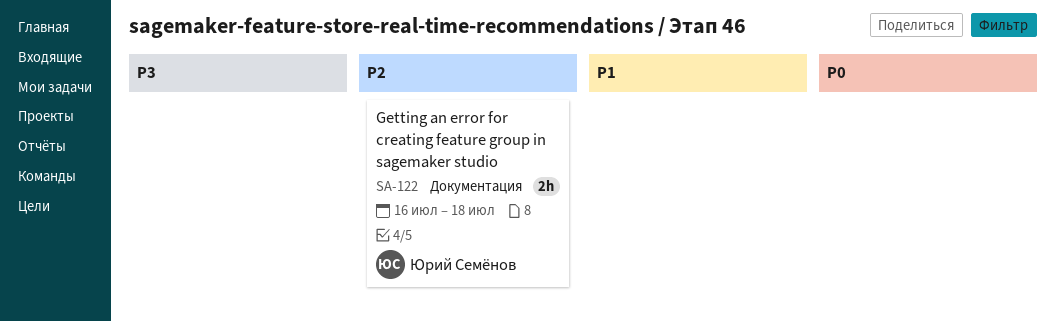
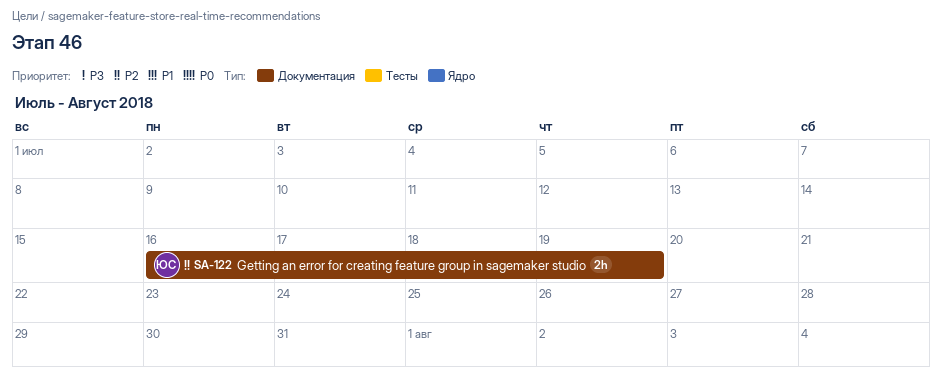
SA-122, due: Jul 18 -> Jul 19

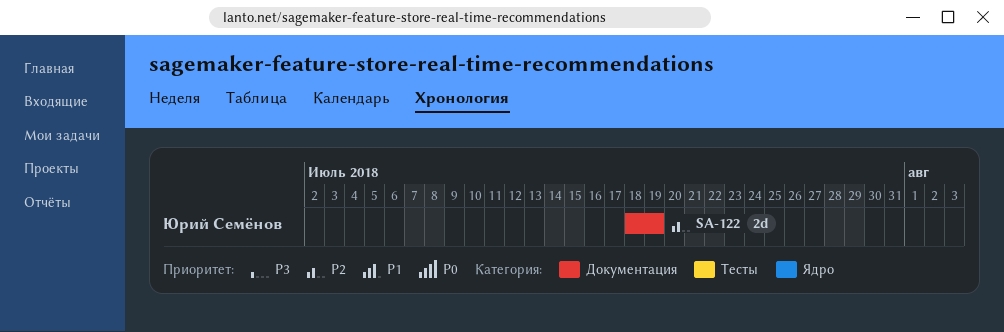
SA-122, estimate: 2h -> 2d
SA-122, start: Jul 16 -> Jul 18

